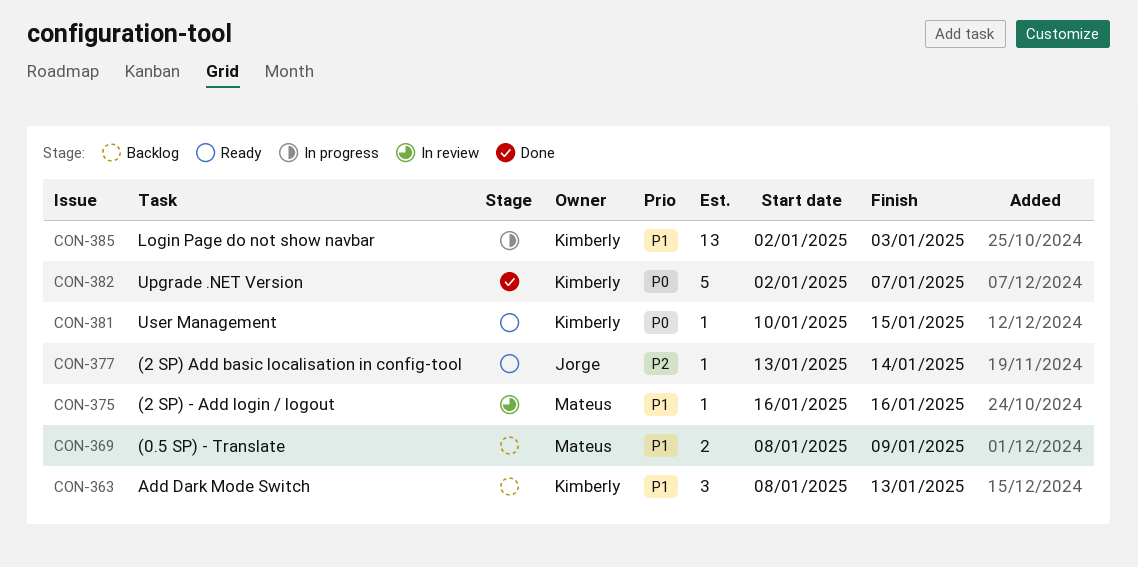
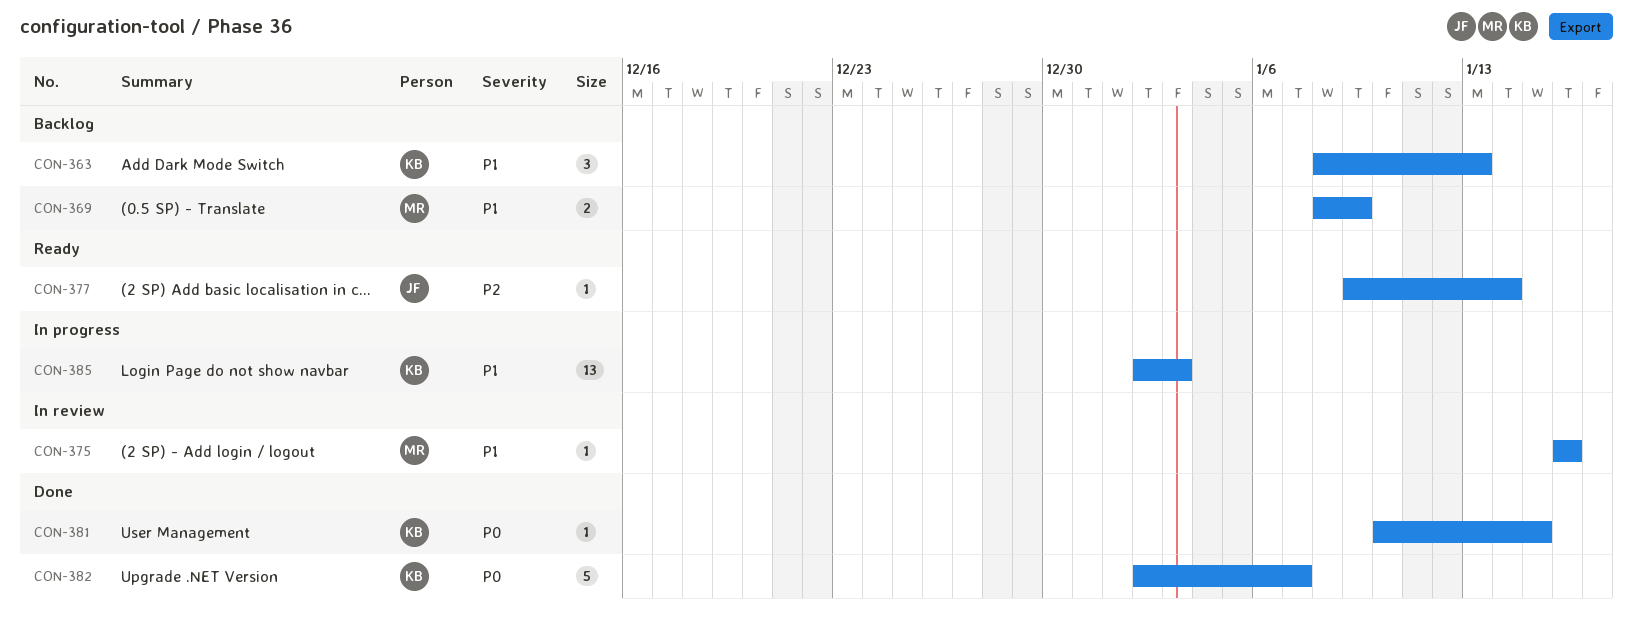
CON-377, start: Jan 13 -> Jan 9
CON-381, status: Ready -> Done

